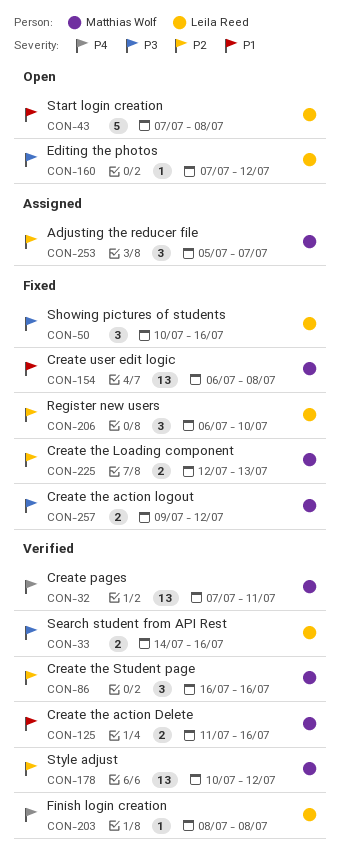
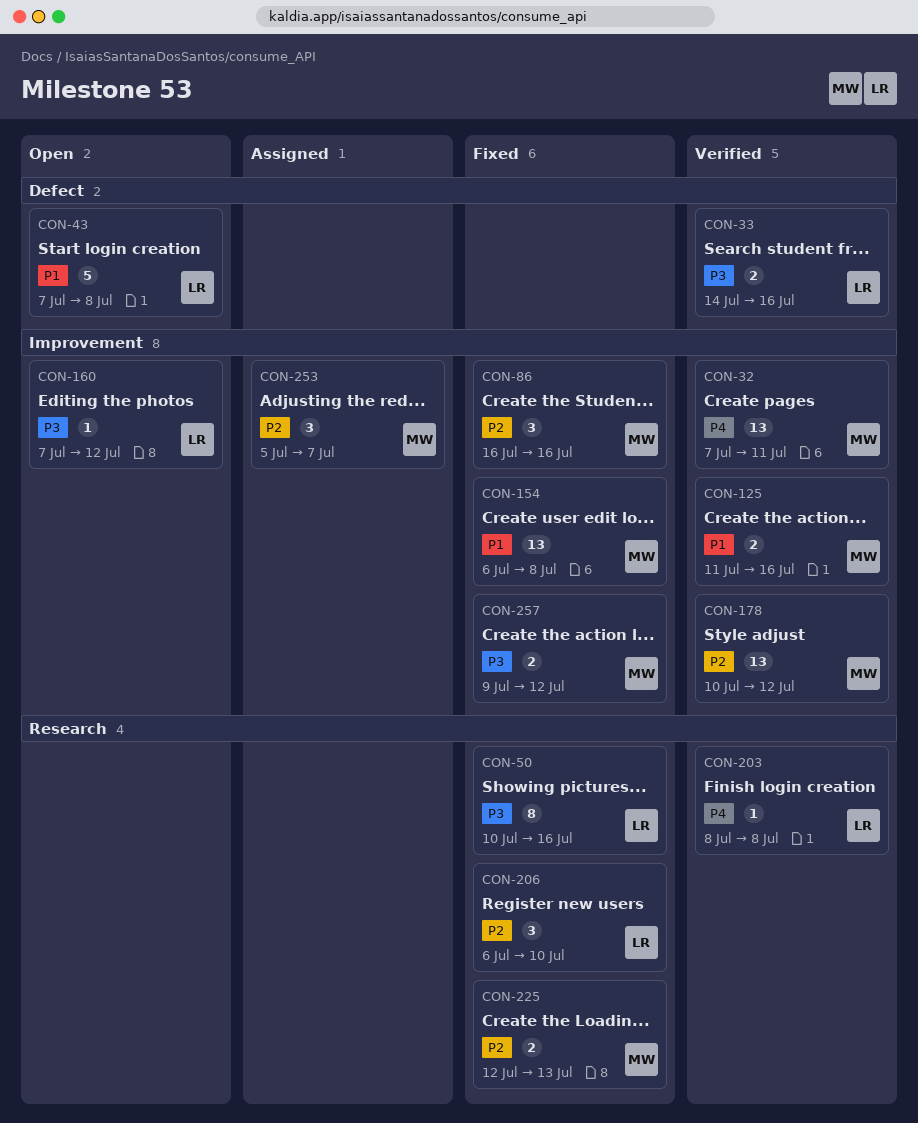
CON-50, estimate: 3 -> 8
CON-86, status: Verified -> Fixed

